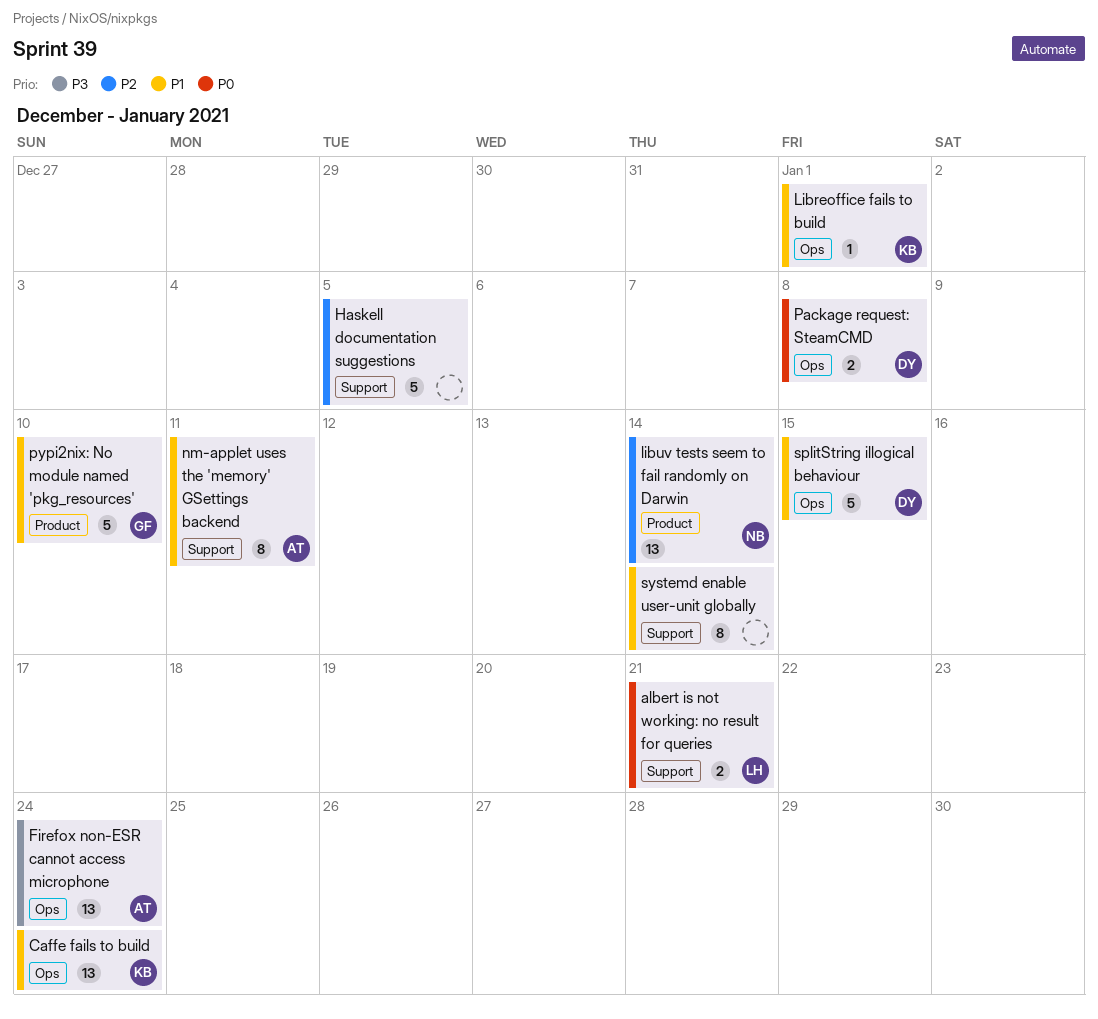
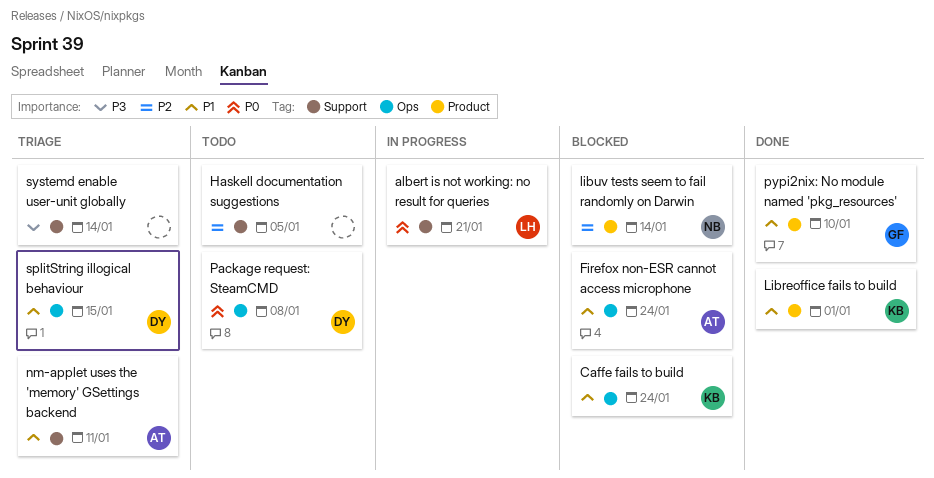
Firefox non-ESR cannot access microphone, priority: P3 -> P1
Libreoffice fails to build, label: Ops -> Product
systemd enable user-unit globally, priority: P1 -> P3

